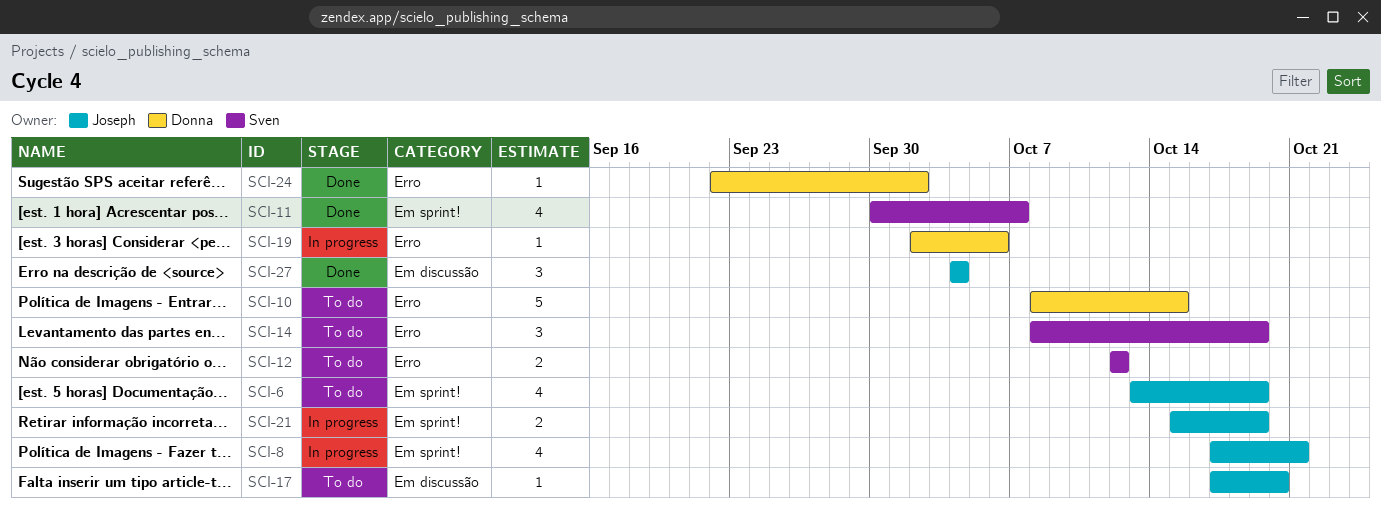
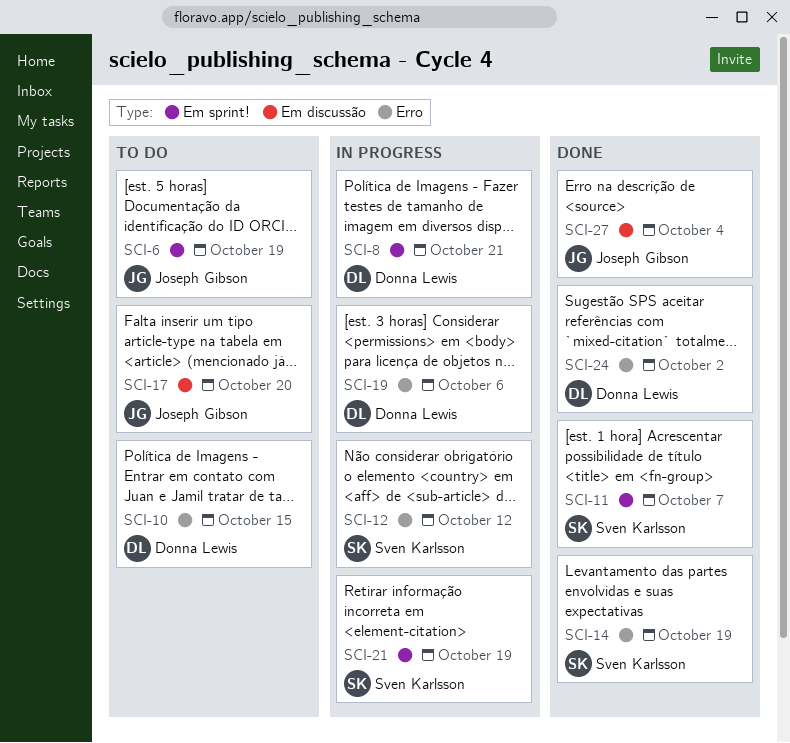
SCI-8, owner: Joseph Gibson -> Donna Lewis
SCI-12, status: To do -> In progress
SCI-14, status: To do -> Done
SCI-21, owner: Joseph Gibson -> Sven Karlsson

